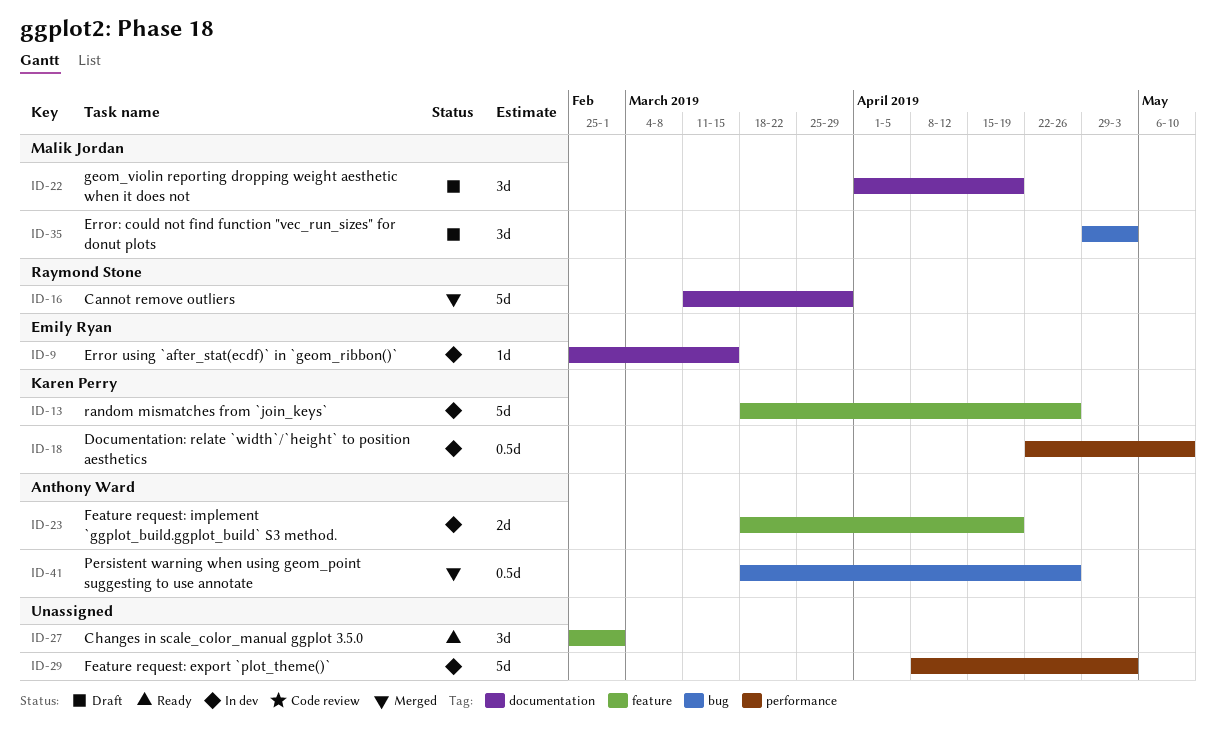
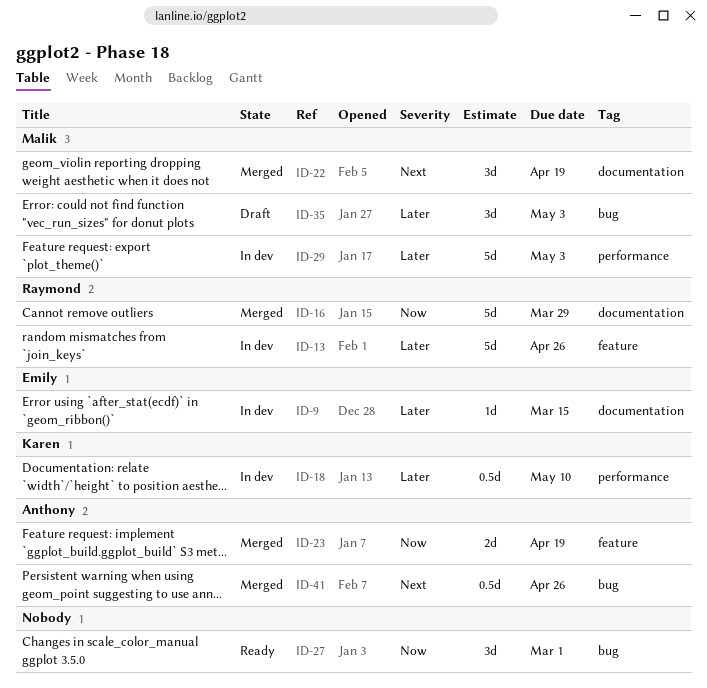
ID-13, owner: Karen Perry -> Raymond Stone
ID-22, status: Draft -> Merged
ID-23, status: In dev -> Merged
ID-27, label: feature -> bug
ID-29, owner: none -> Malik Jordan

